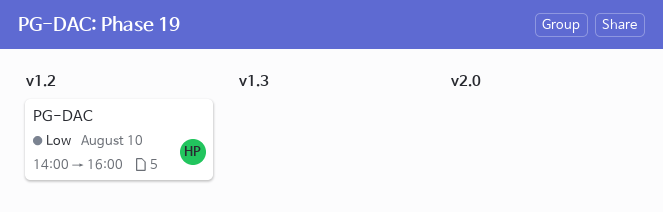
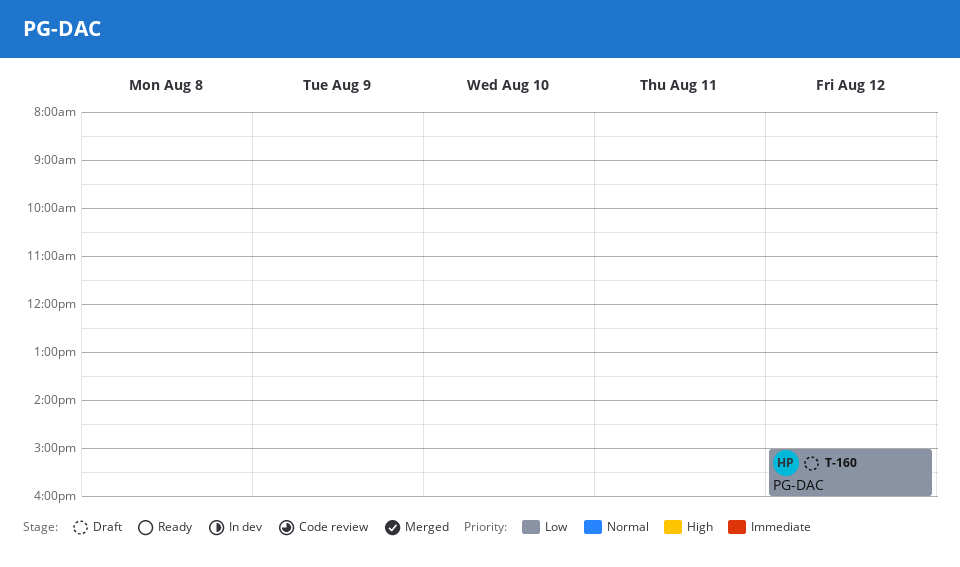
PG-DAC, day: Aug 10 -> Aug 12
PG-DAC, begins: 14:00 -> 15:00

